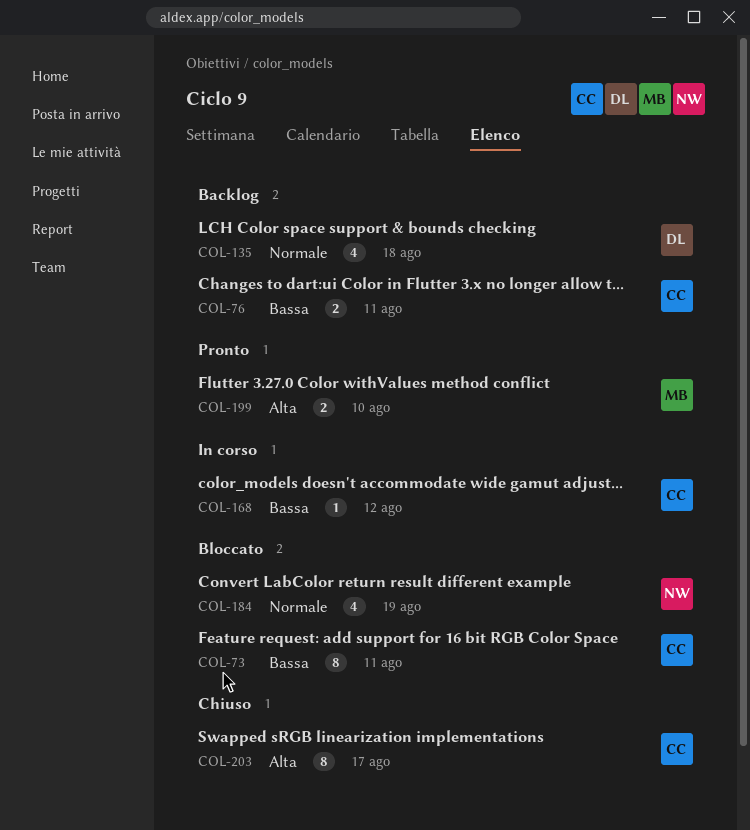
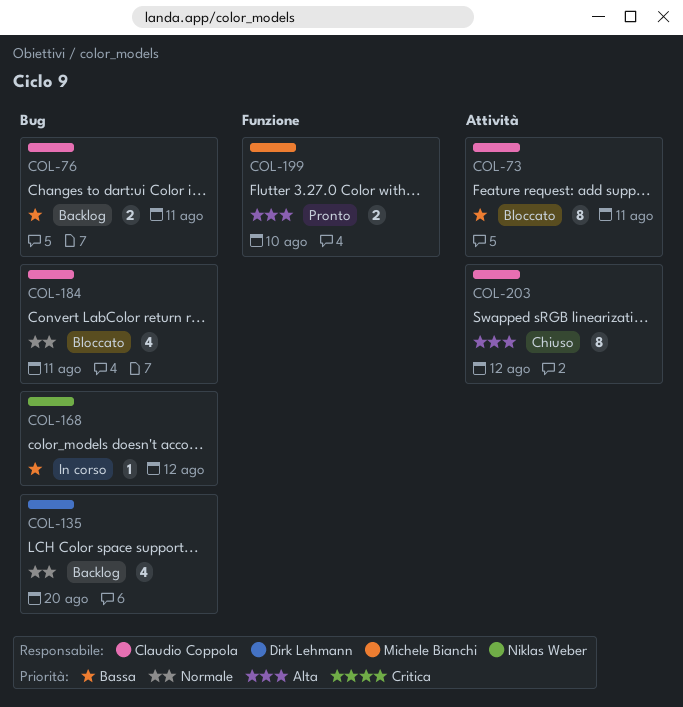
COL-135, due: Aug 18 -> Aug 20
COL-168, owner: Claudio Coppola -> Niklas Weber
COL-184, owner: Niklas Weber -> Claudio Coppola
COL-184, due: Aug 19 -> Aug 11
COL-203, due: Aug 17 -> Aug 12

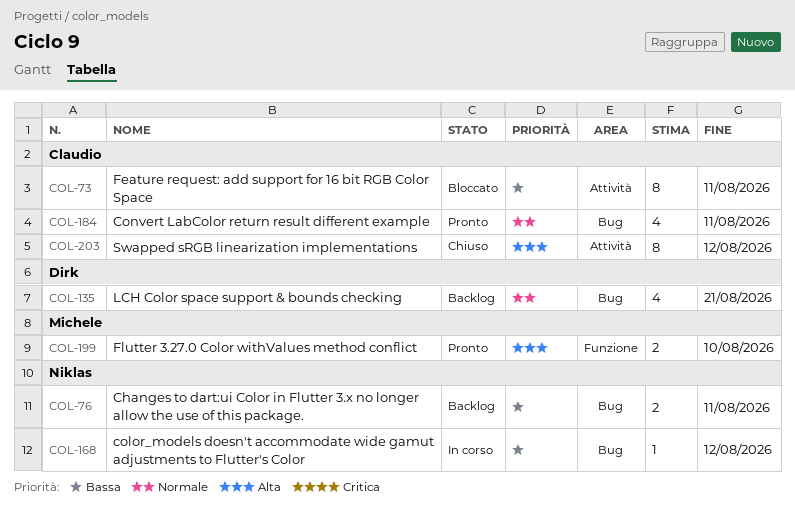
COL-76, owner: Claudio Coppola -> Niklas Weber
COL-135, due: Aug 20 -> Aug 21
COL-184, status: Bloccato -> Pronto

